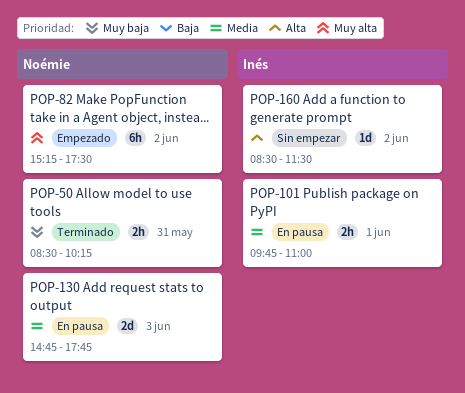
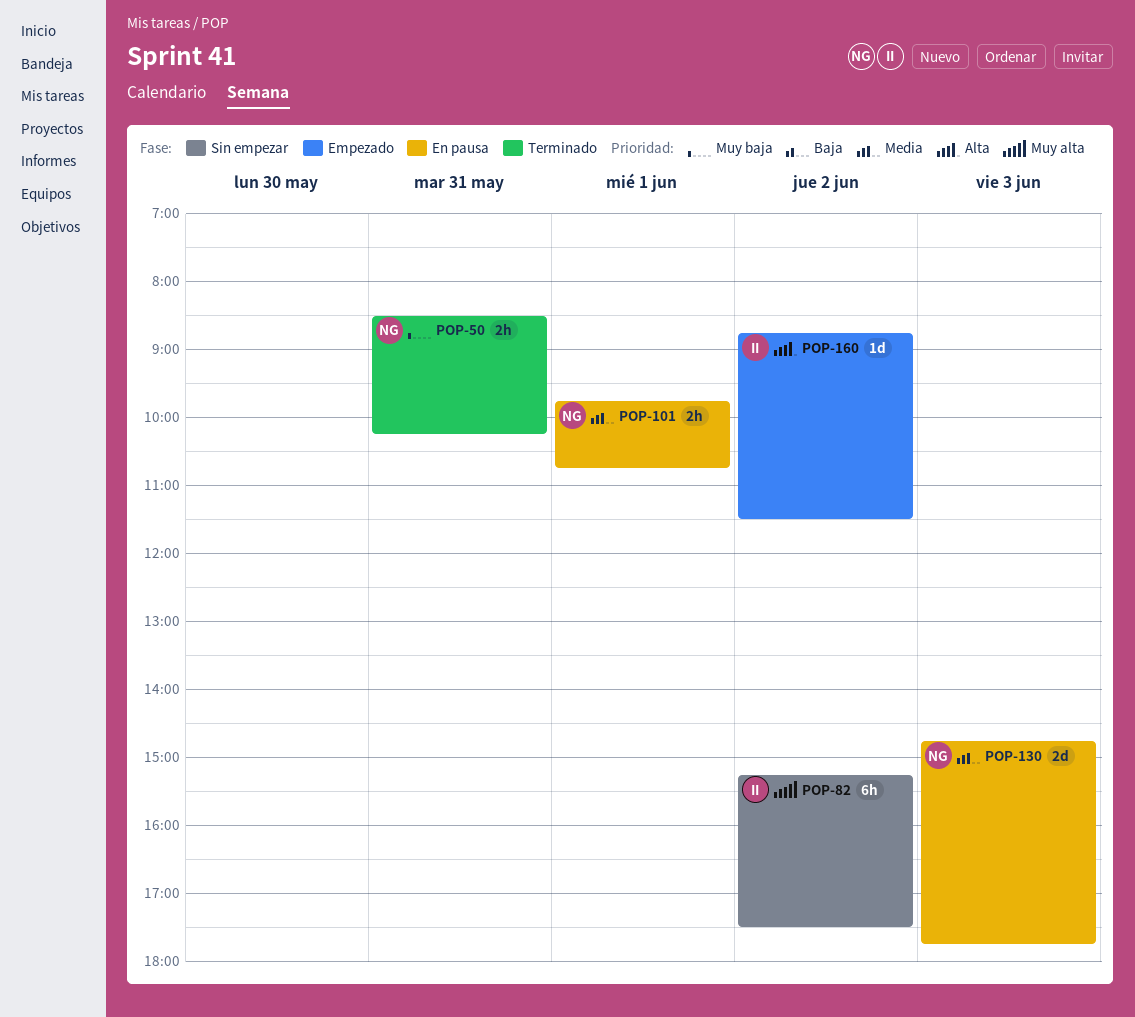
POP-82, status: Empezado -> Sin empezar
POP-82, owner: Noémie -> Inés
POP-101, owner: Inés -> Noémie
POP-101, ends: 11:00 -> 10:45
POP-160, status: Sin empezar -> Empezado
POP-160, begins: 08:30 -> 08:45

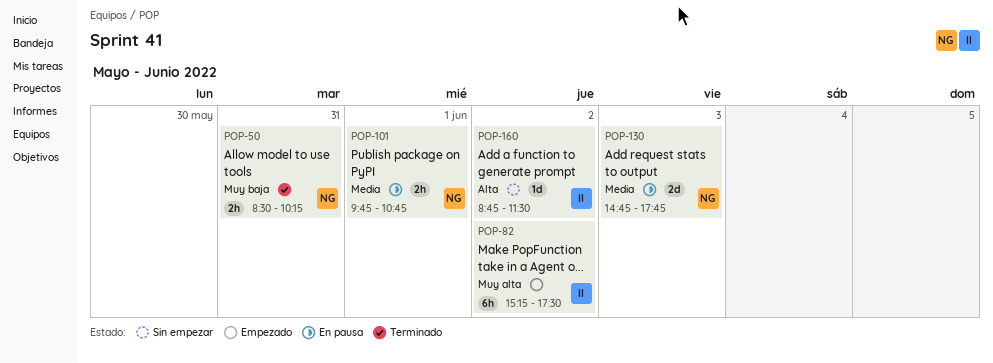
POP-82, status: Sin empezar -> Empezado
POP-160, status: Empezado -> Sin empezar

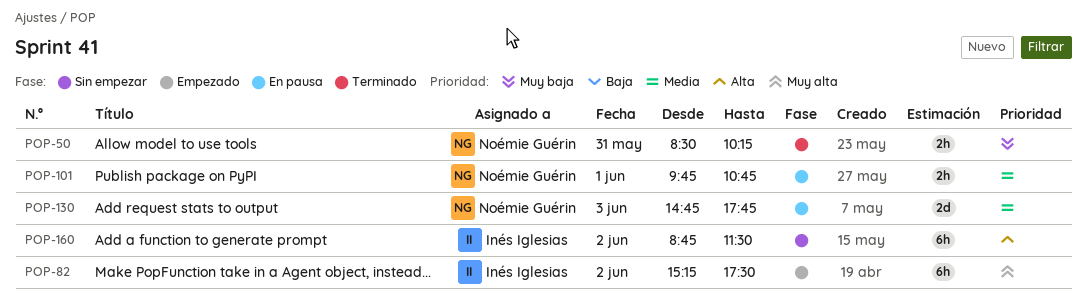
POP-160, estimate: 1d -> 6h

